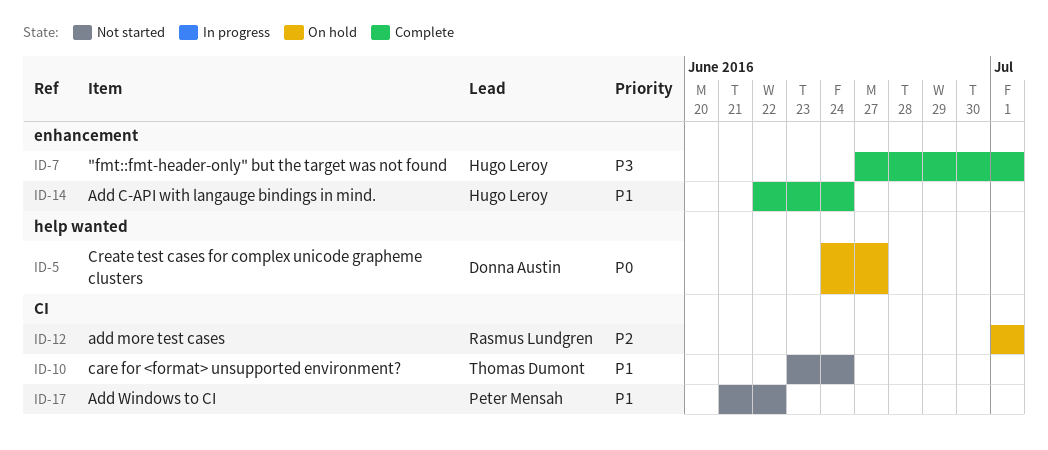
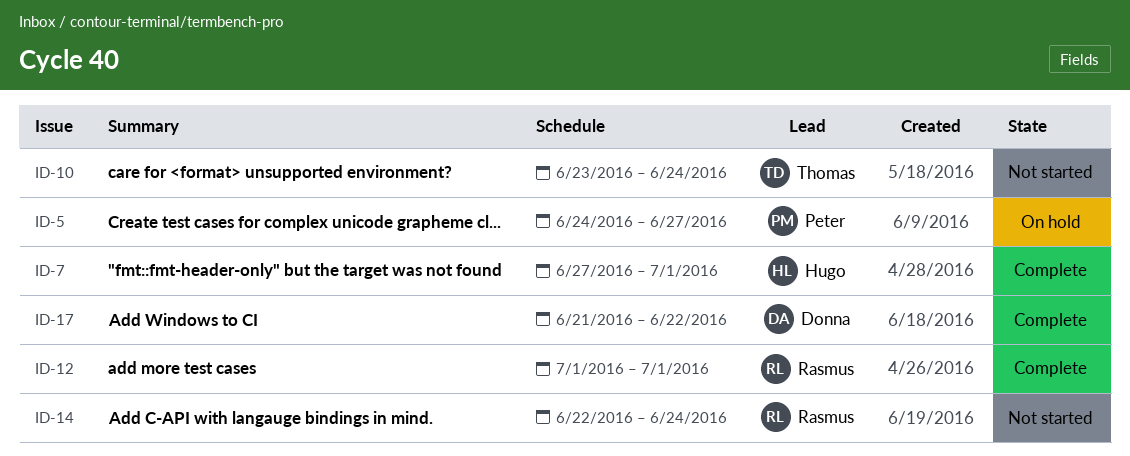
ID-5, owner: Donna Austin -> Peter Mensah
ID-12, status: On hold -> Complete
ID-14, status: Complete -> Not started
ID-14, owner: Hugo Leroy -> Rasmus Lundgren
ID-17, status: Not started -> Complete
ID-17, owner: Peter Mensah -> Donna Austin

